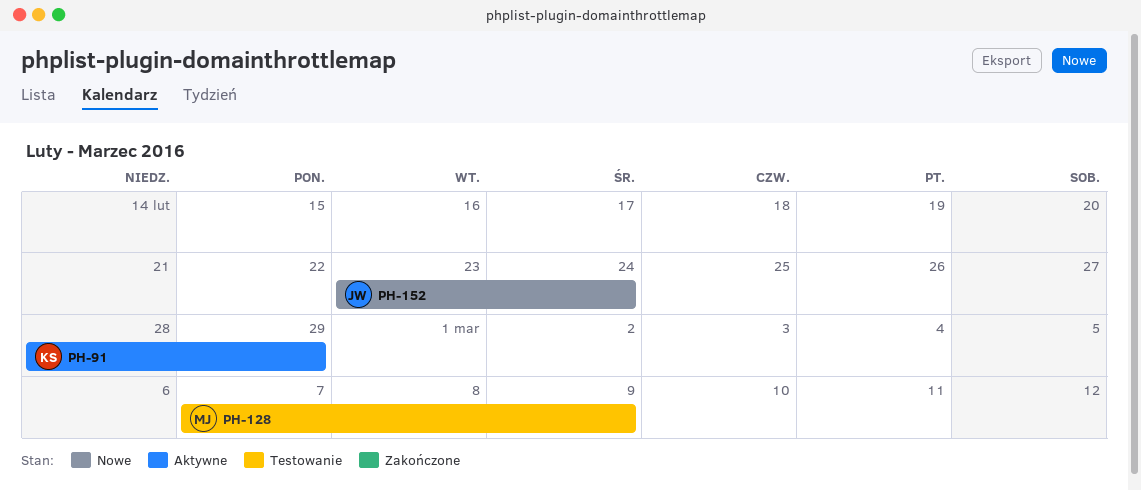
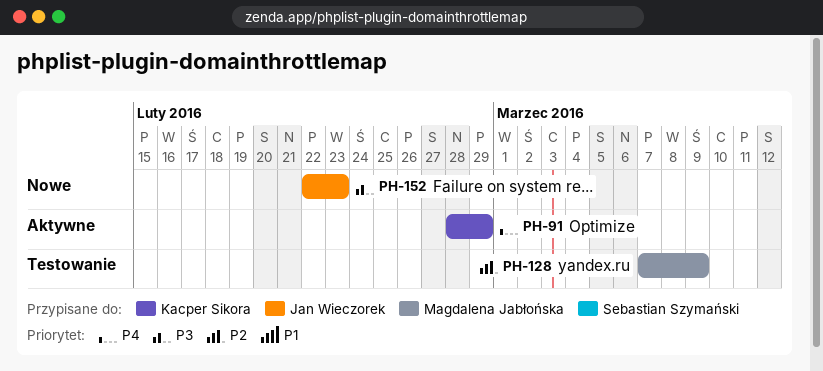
PH-152, start: Feb 23 -> Feb 22
PH-152, due: Feb 24 -> Feb 23

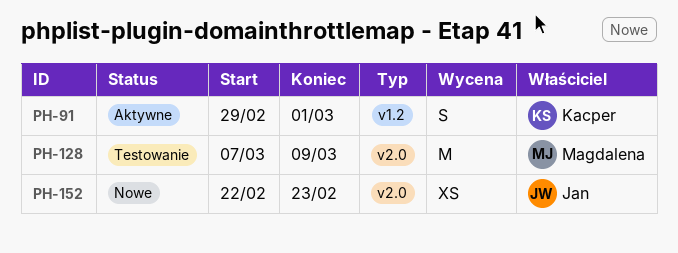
PH-91, start: Feb 28 -> Feb 29
PH-91, due: Feb 29 -> Mar 1

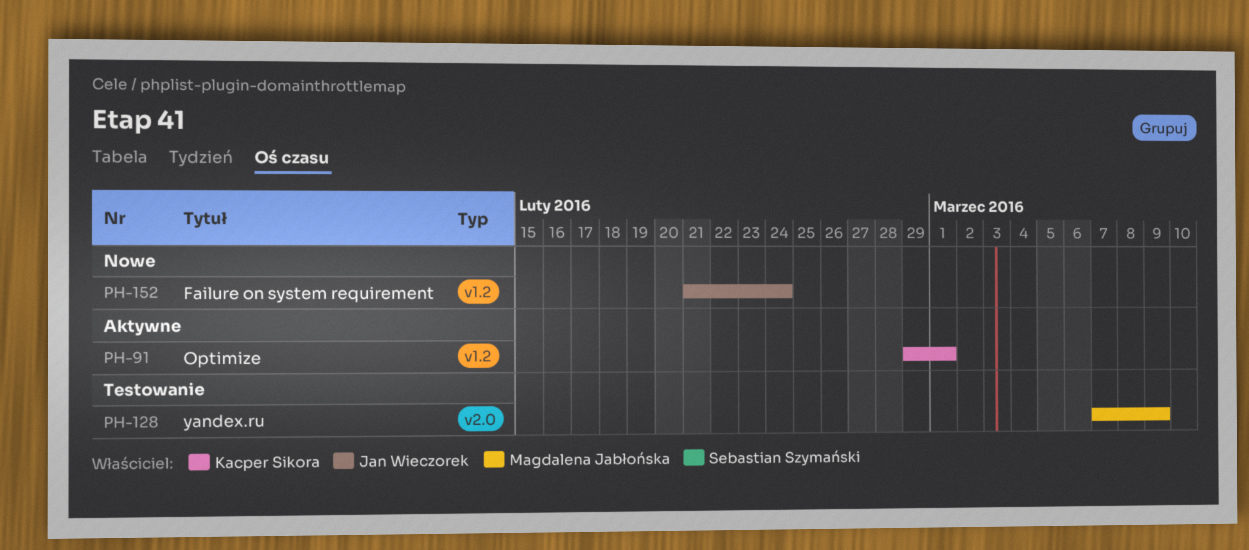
PH-152, label: v2.0 -> v1.2
PH-152, start: Feb 22 -> Feb 21
PH-152, due: Feb 23 -> Feb 24

